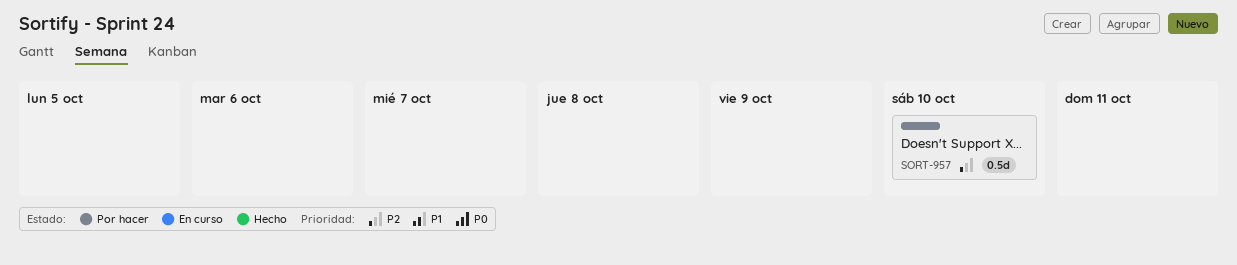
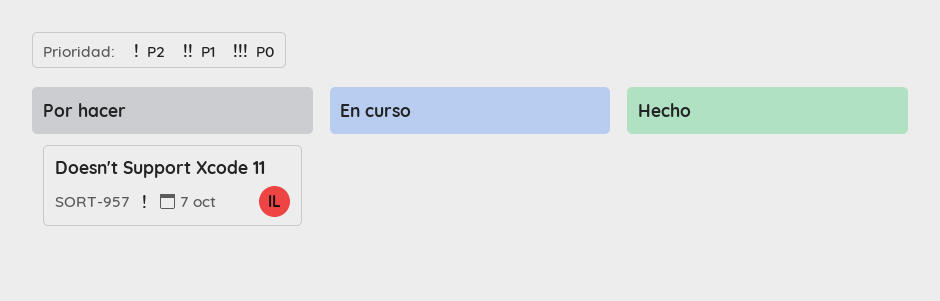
SORT-957, due: Oct 10 -> Oct 7

